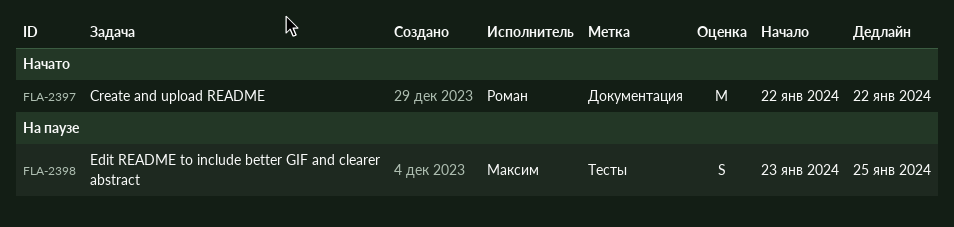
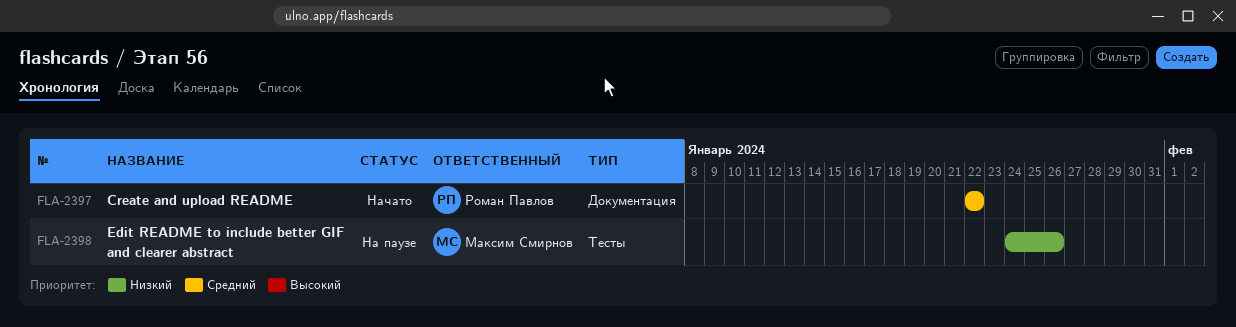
FLA-2398, start: Jan 23 -> Jan 24
FLA-2398, due: Jan 25 -> Jan 26

